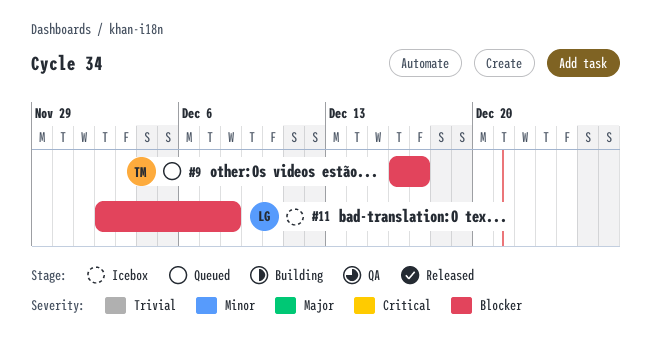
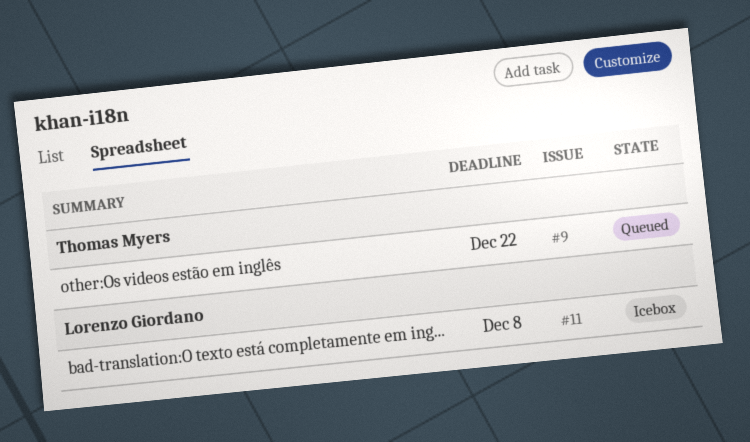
#9, due: Dec 17 -> Dec 22

